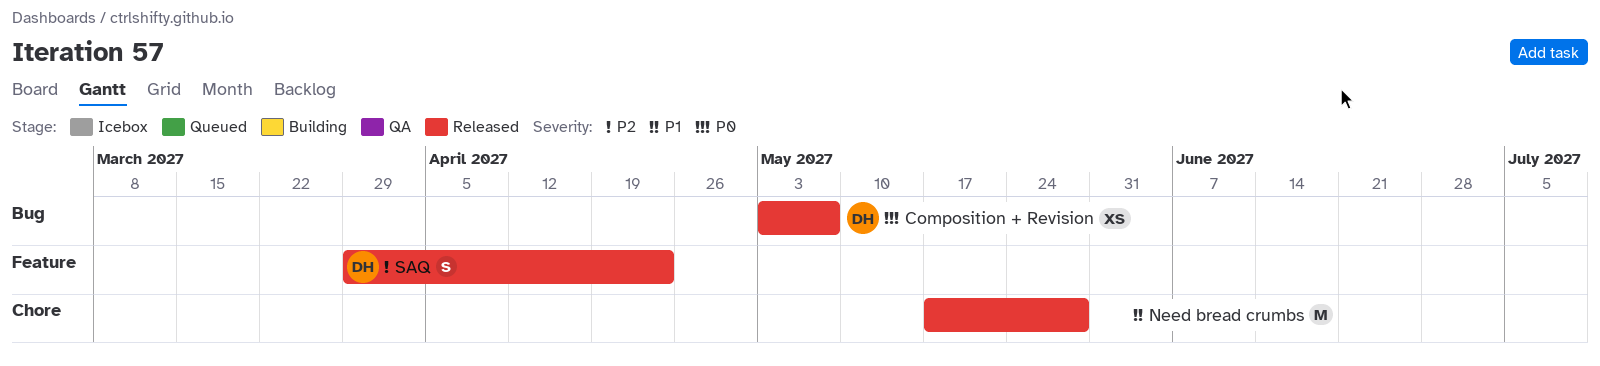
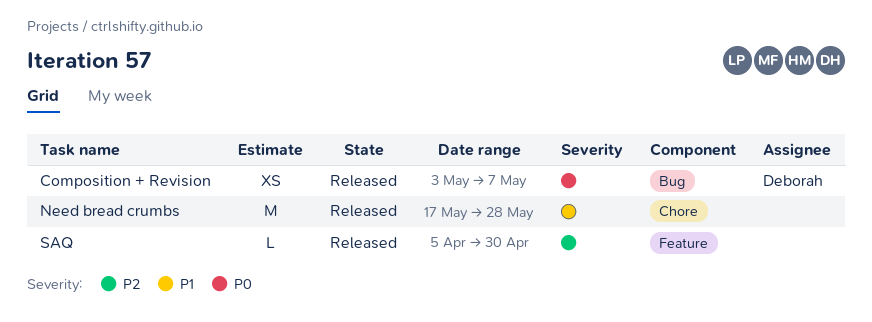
SAQ, owner: Deborah -> none
SAQ, estimate: S -> L
SAQ, start: Mar 29 -> Apr 5
SAQ, due: Apr 23 -> Apr 30

